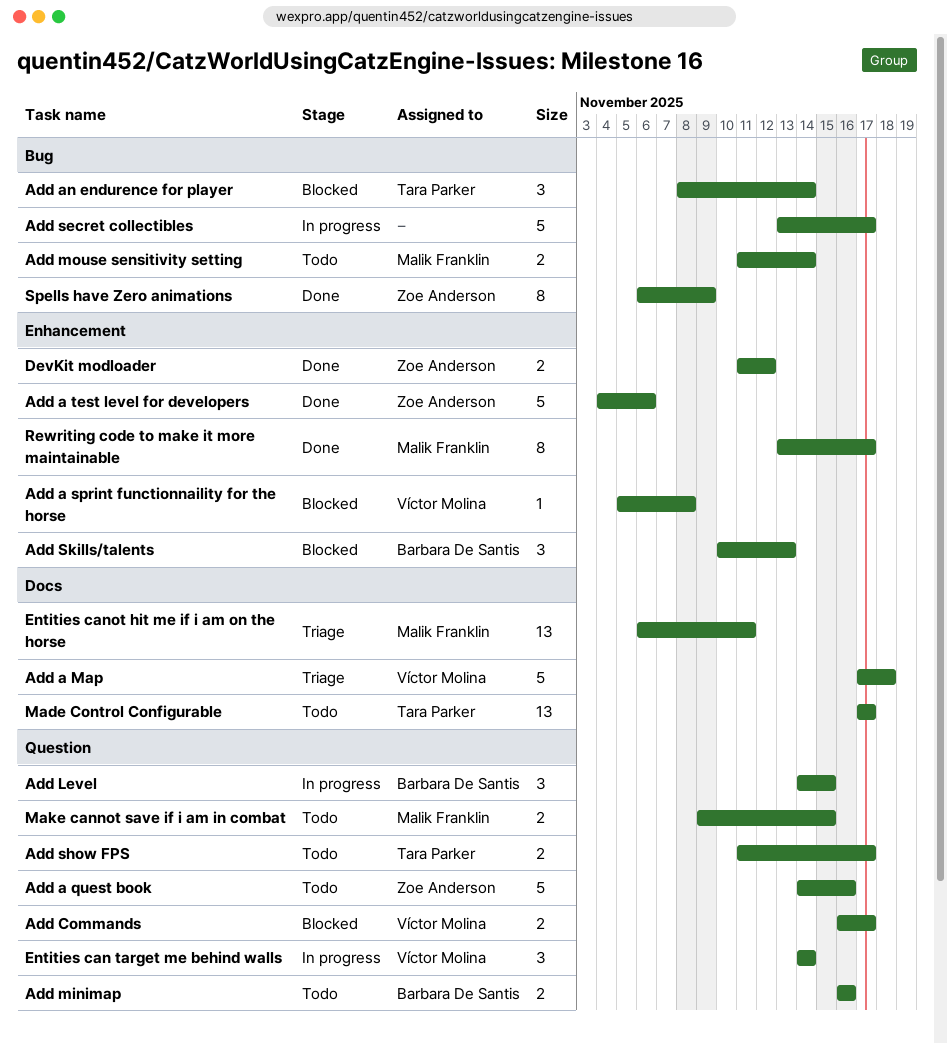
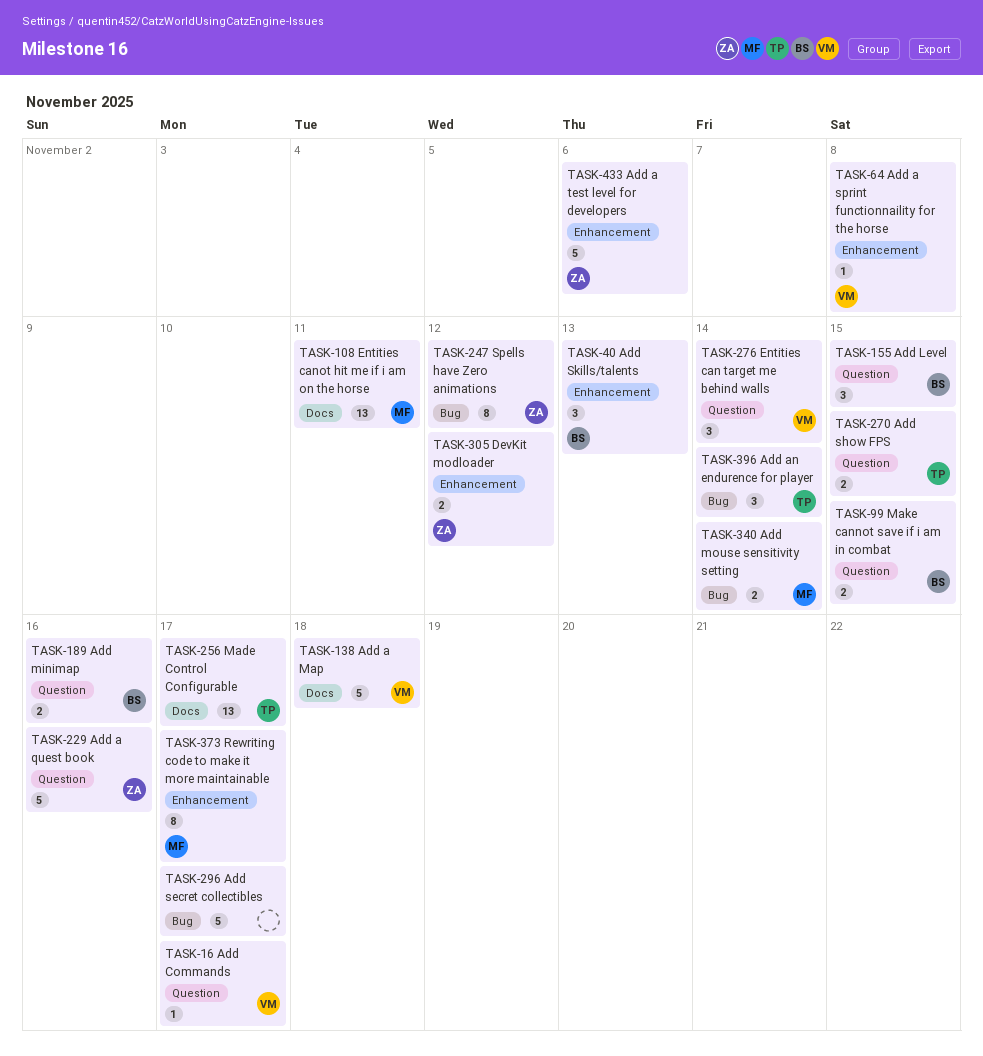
Add Commands, estimate: 2 -> 1
Add show FPS, due: Nov 17 -> Nov 15
Make cannot save if i am in combat, owner: Malik Franklin -> Barbara De Santis
Spells have Zero animations, due: Nov 9 -> Nov 12

